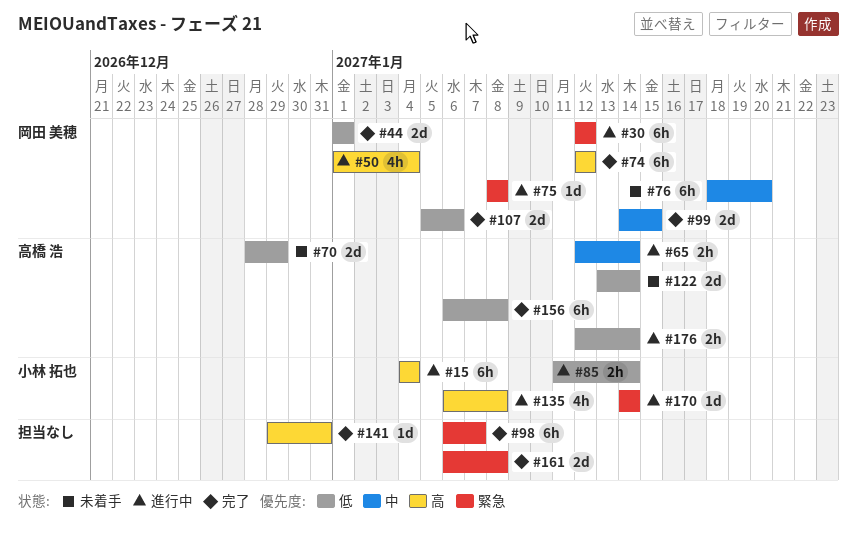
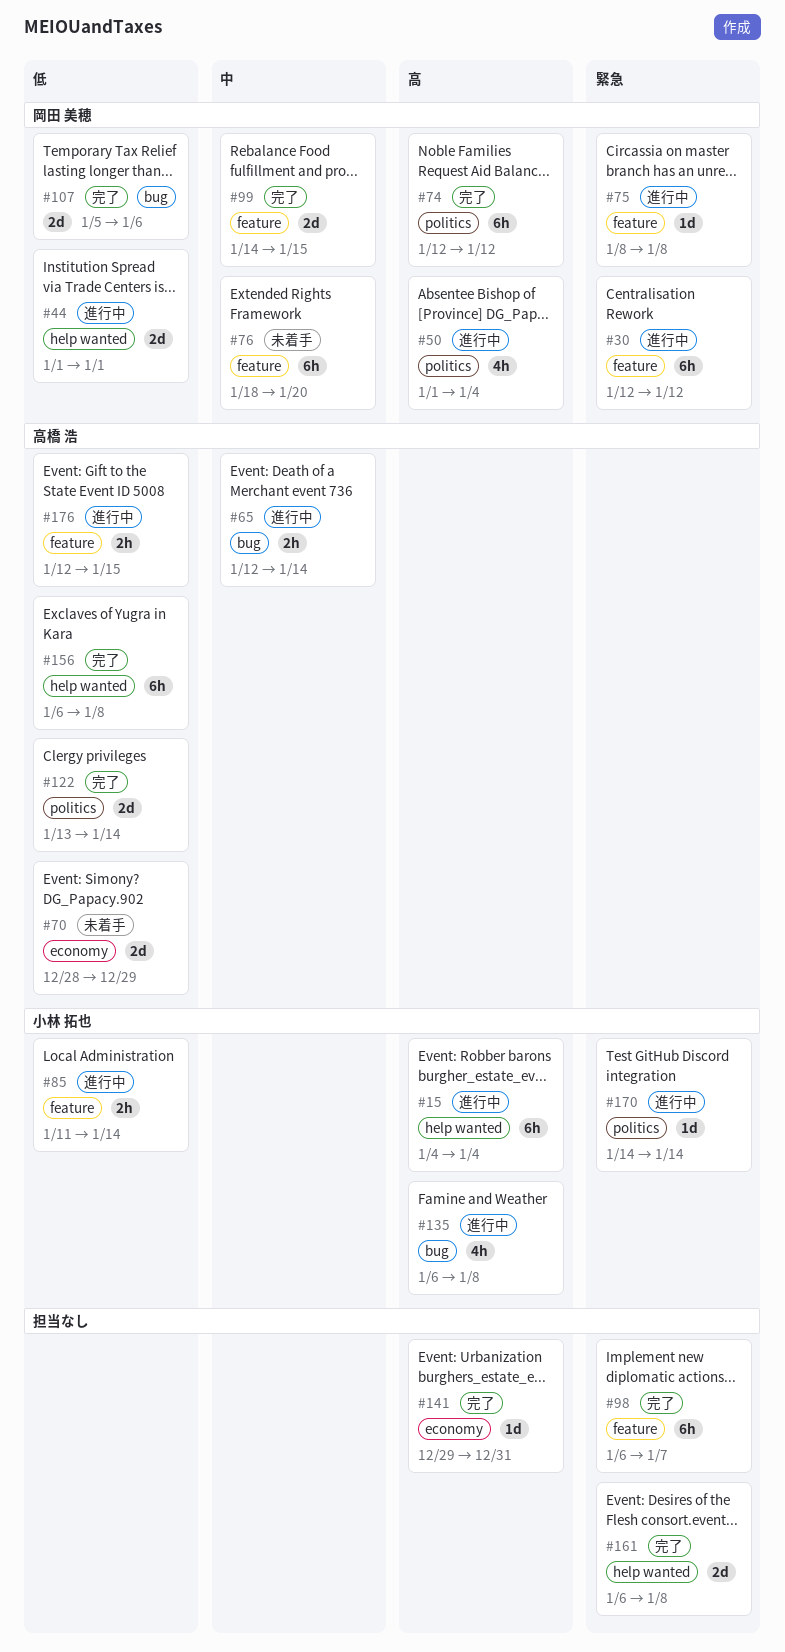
#44, status: 完了 -> 進行中
#122, status: 未着手 -> 完了
#176, due: Jan 14 -> Jan 15

